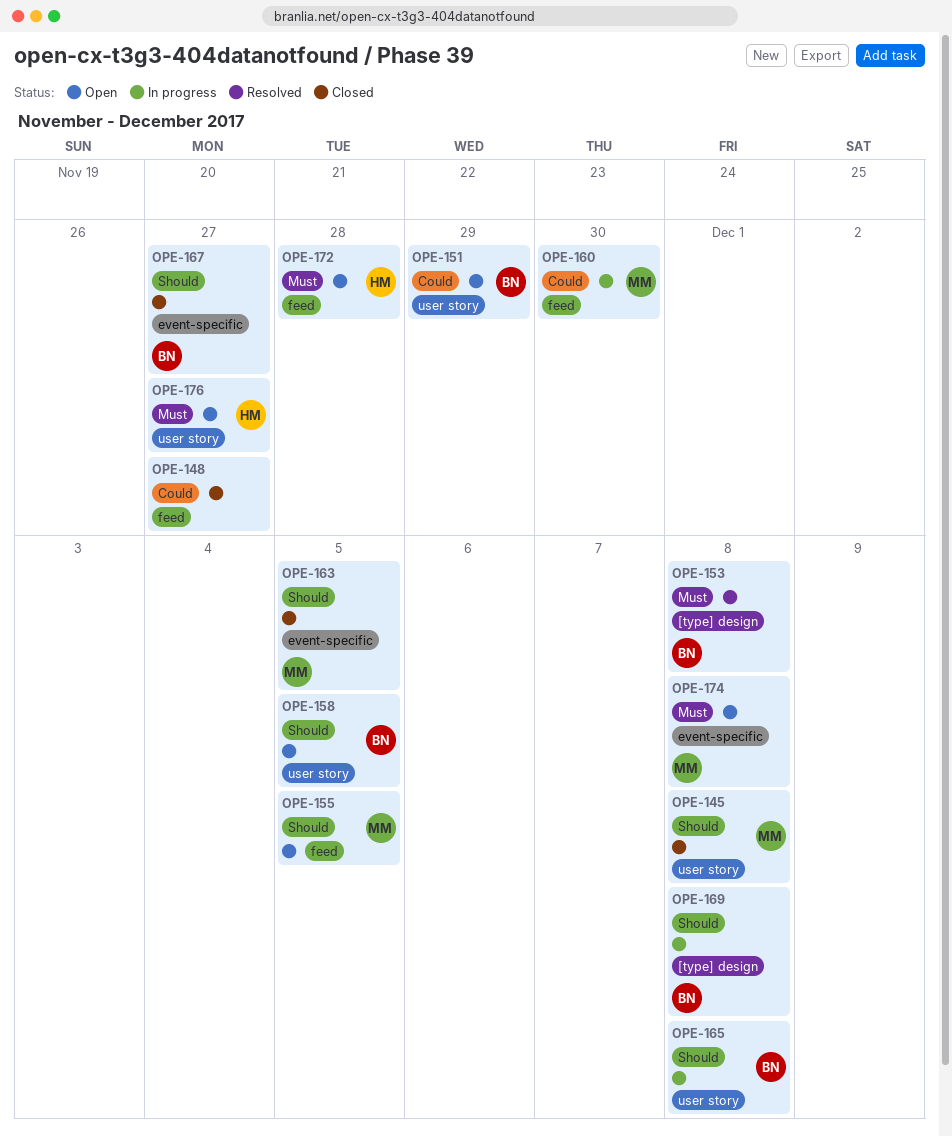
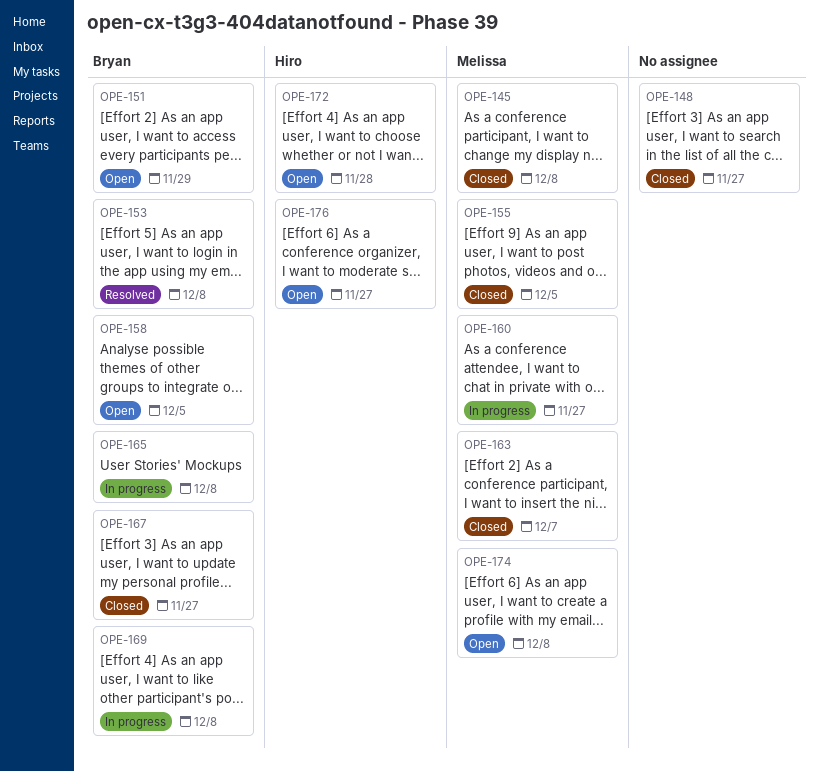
OPE-155, status: Open -> Closed
OPE-160, due: Nov 30 -> Nov 27
OPE-163, due: Dec 5 -> Dec 7

